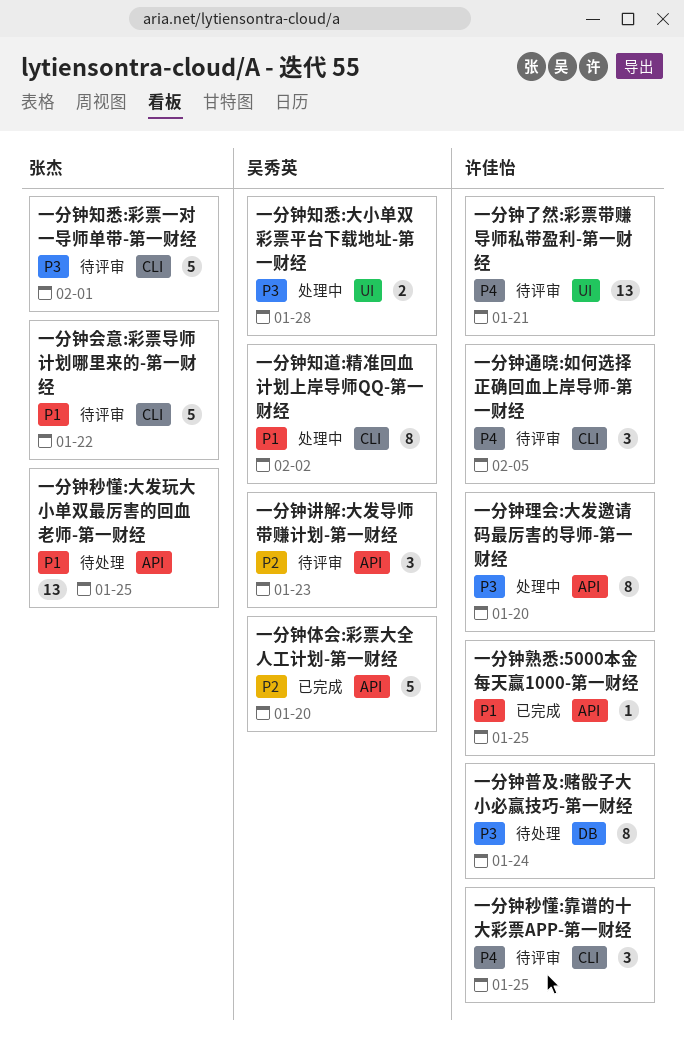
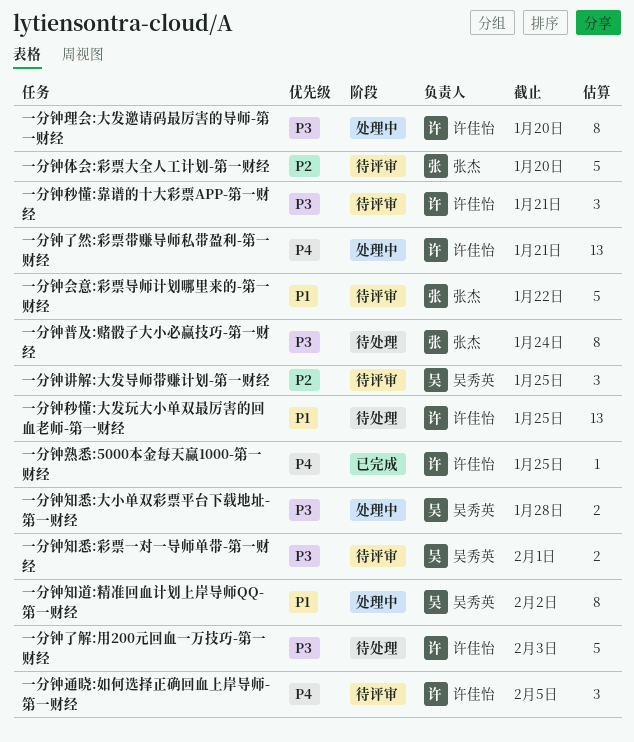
一分钟了然:彩票带赚导师私带盈利-第一财经, status: 待评审 -> 处理中
一分钟了解:用200元回血一万技巧-第一财经: none -> present
一分钟体会:彩票大全人工计划-第一财经, status: 已完成 -> 待评审
一分钟体会:彩票大全人工计划-第一财经, owner: 吴秀英 -> 张杰
一分钟普及:赌骰子大小必赢技巧-第一财经, owner: 许佳怡 -> 张杰
一分钟熟悉:5000本金每天赢1000-第一财经, priority: P1 -> P4
一分钟知悉:彩票一对一导师单带-第一财经, owner: 张杰 -> 吴秀英
一分钟知悉:彩票一对一导师单带-第一财经, estimate: 5 -> 2
一分钟秒懂:大发玩大小单双最厉害的回血老师-第一财经, owner: 张杰 -> 许佳怡
一分钟秒懂:靠谱的十大彩票APP-第一财经, priority: P4 -> P3
一分钟秒懂:靠谱的十大彩票APP-第一财经, due: Jan 25 -> Jan 21
一分钟讲解:大发导师带赚计划-第一财经, due: Jan 23 -> Jan 25

